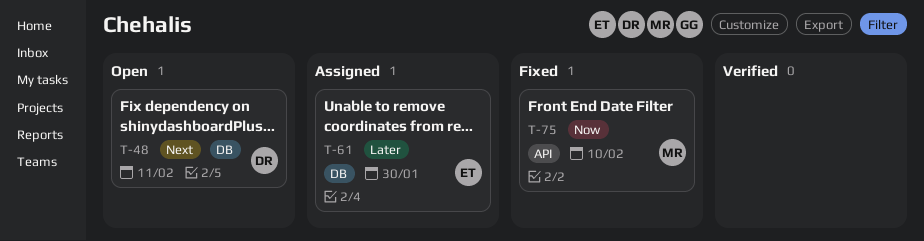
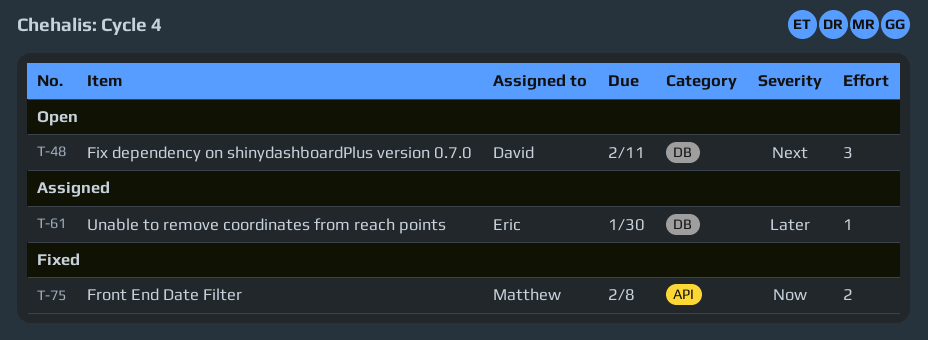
T-75, due: Feb 10 -> Feb 8

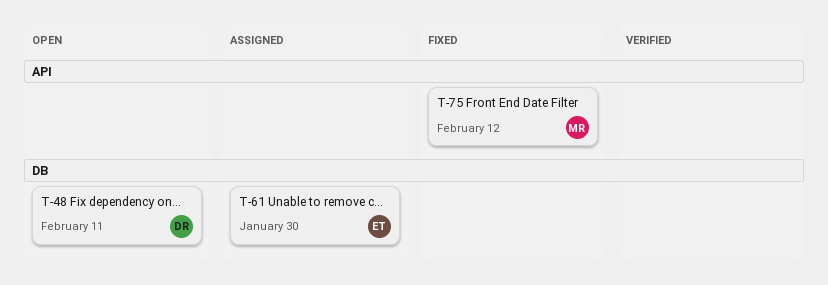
T-75, due: Feb 8 -> Feb 12

